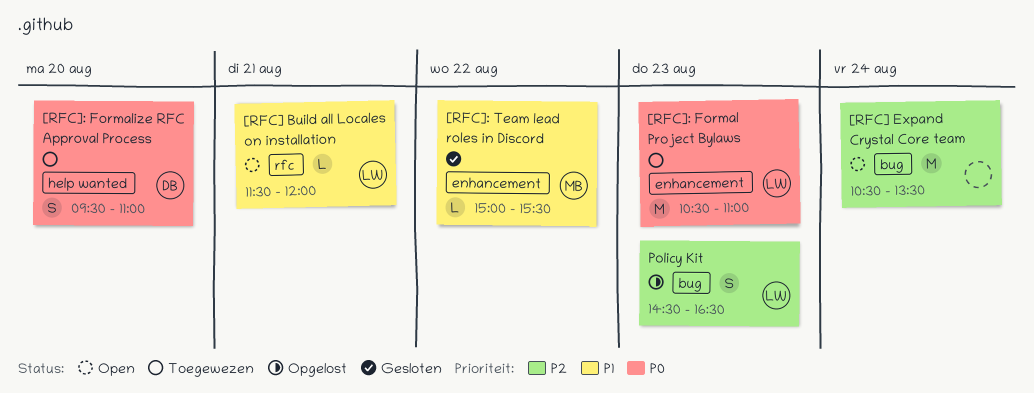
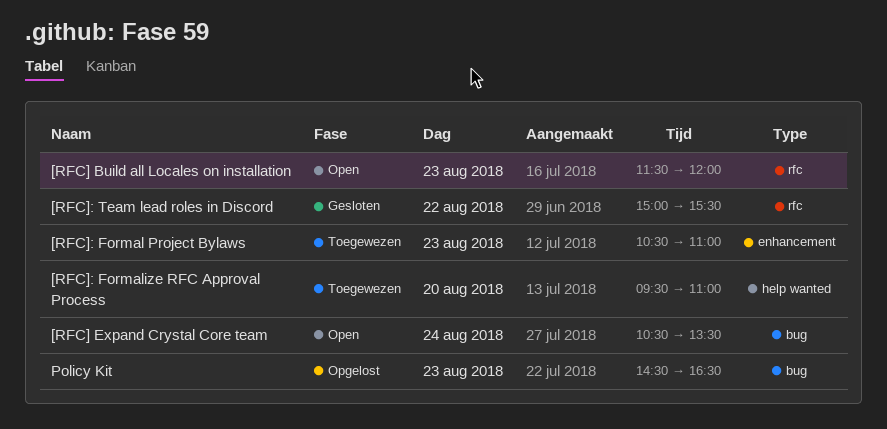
[RFC] Build all Locales on installation, day: Aug 21 -> Aug 23
[RFC]: Team lead roles in Discord, label: enhancement -> rfc

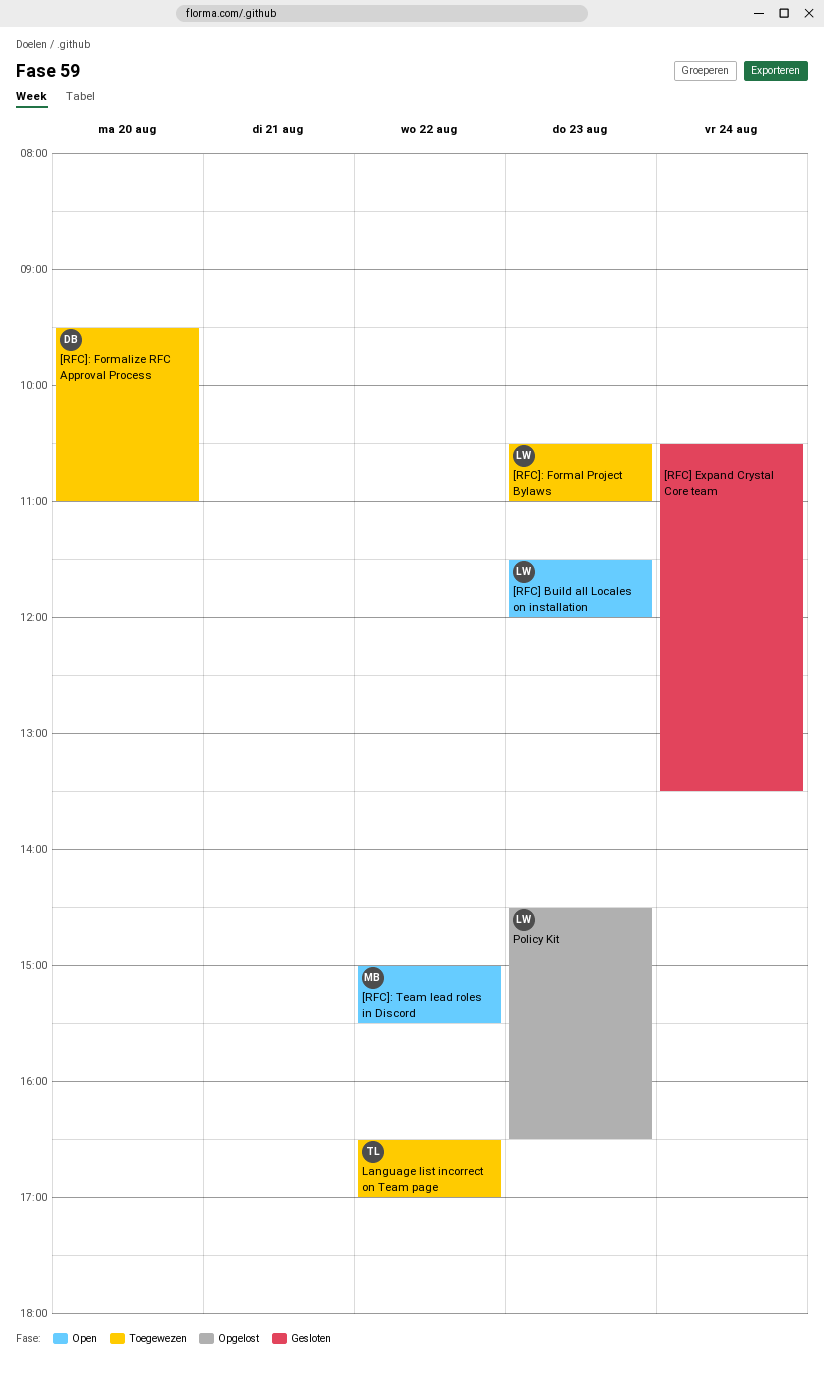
[RFC] Expand Crystal Core team, status: Open -> Gesloten
[RFC]: Team lead roles in Discord, status: Gesloten -> Open
Language list incorrect on Team page: none -> present

